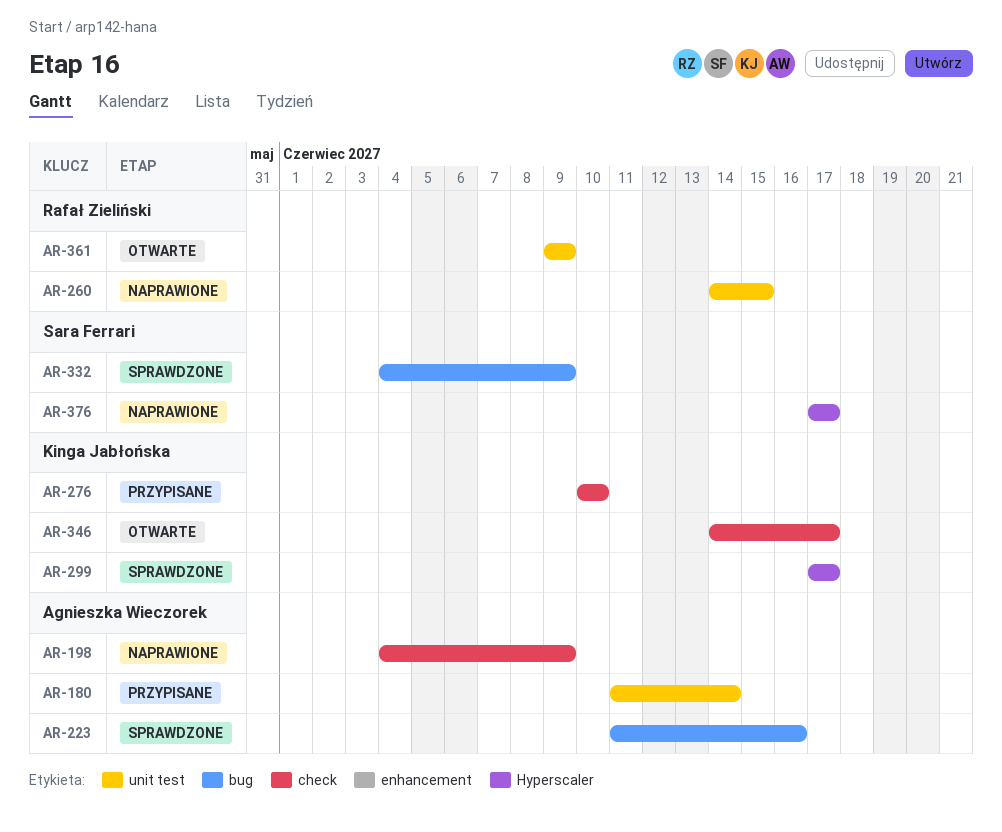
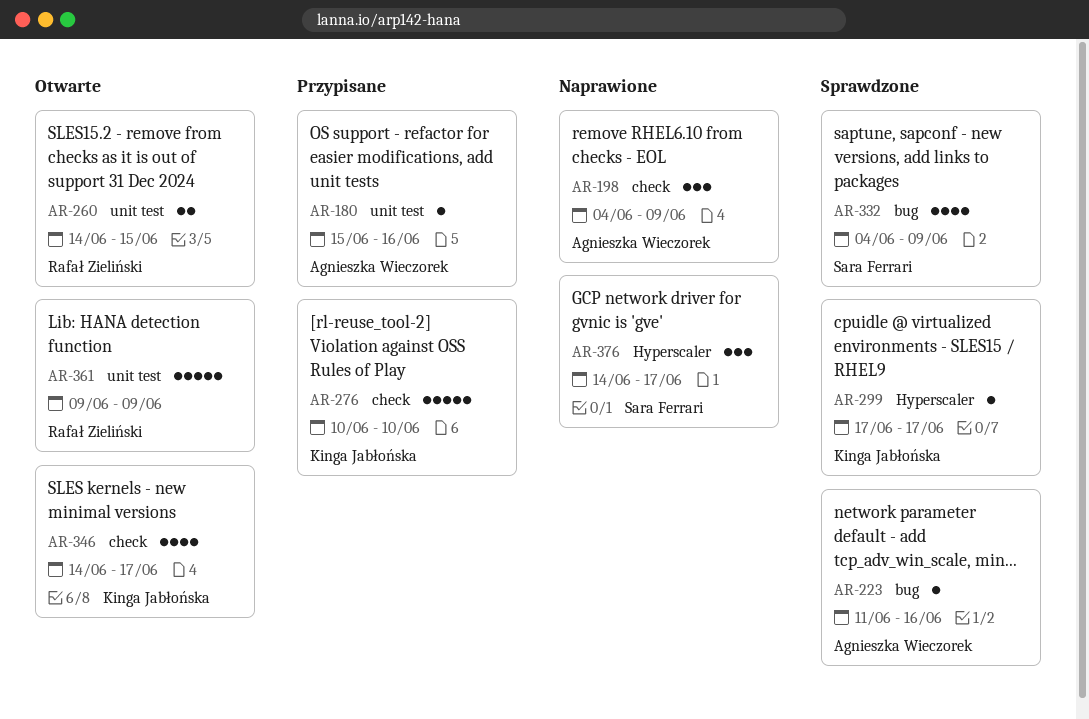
AR-180, start: Jun 11 -> Jun 15
AR-180, due: Jun 14 -> Jun 16
AR-260, status: Naprawione -> Otwarte
AR-376, start: Jun 17 -> Jun 14

